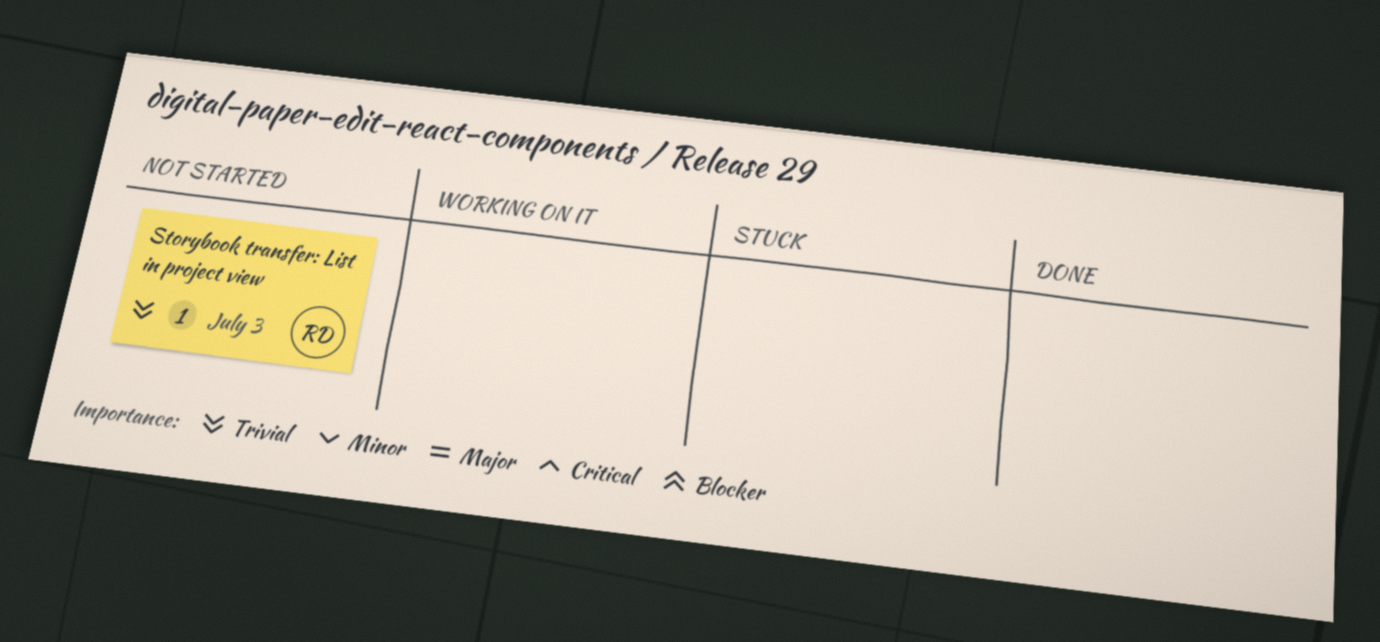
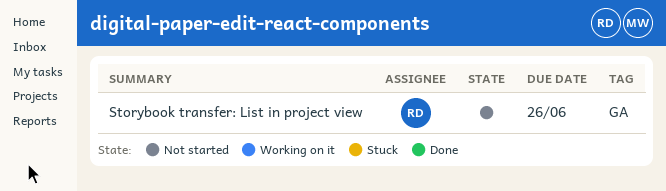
Storybook transfer: List in project view, due: Jul 3 -> Jun 26

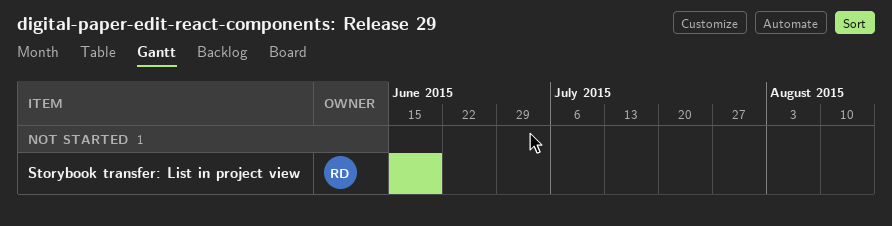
Storybook transfer: List in project view, due: Jun 26 -> Jun 19

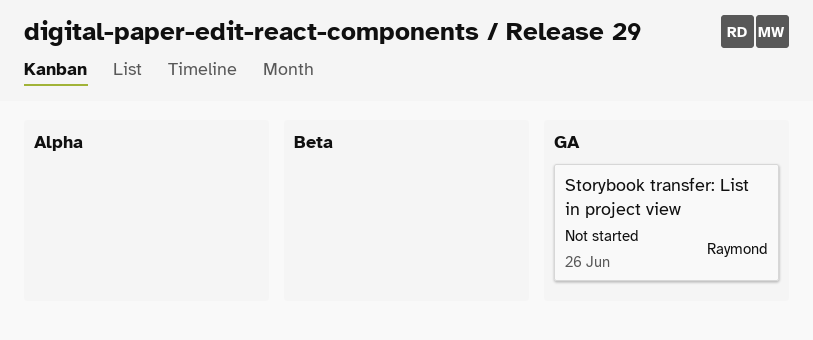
Storybook transfer: List in project view, due: Jun 19 -> Jun 26

